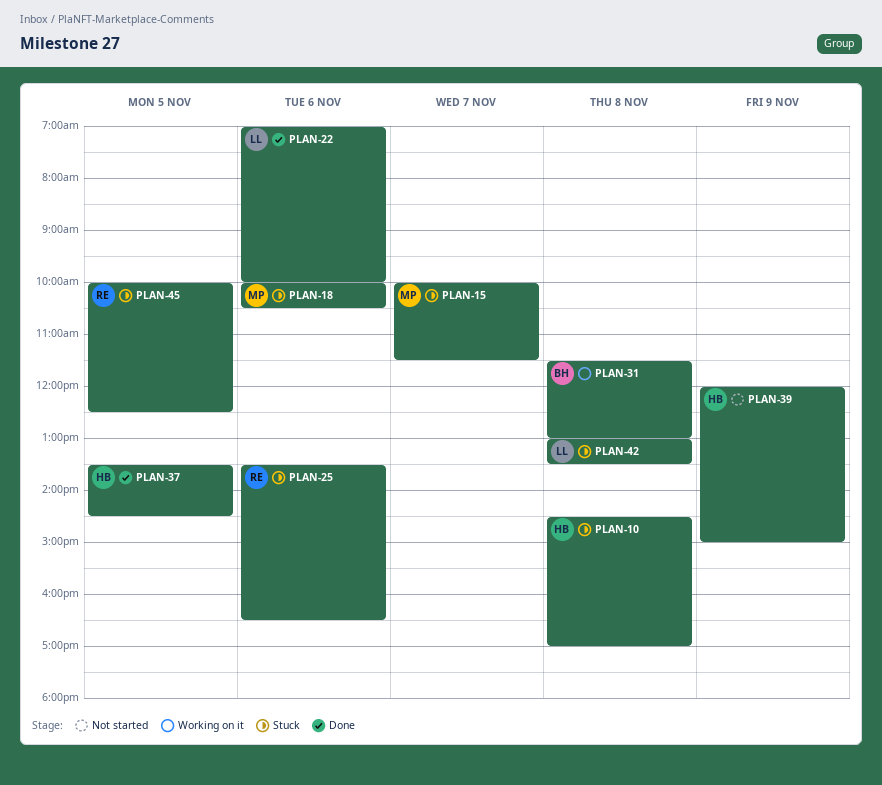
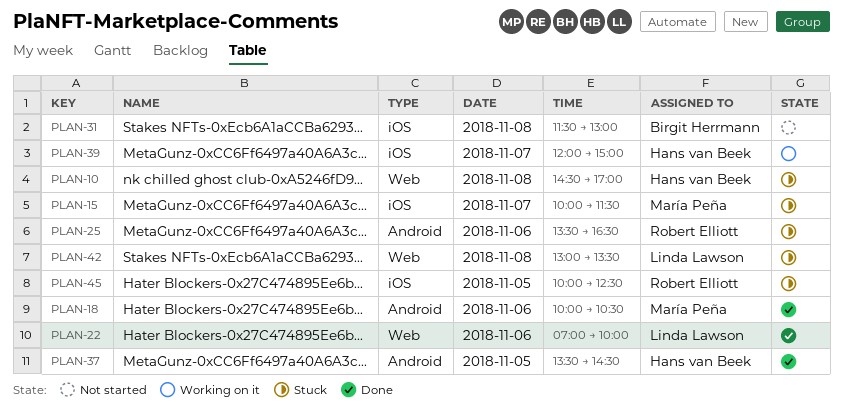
PLAN-18, status: Stuck -> Done
PLAN-31, status: Working on it -> Not started
PLAN-39, status: Not started -> Working on it
PLAN-39, day: Nov 9 -> Nov 7

